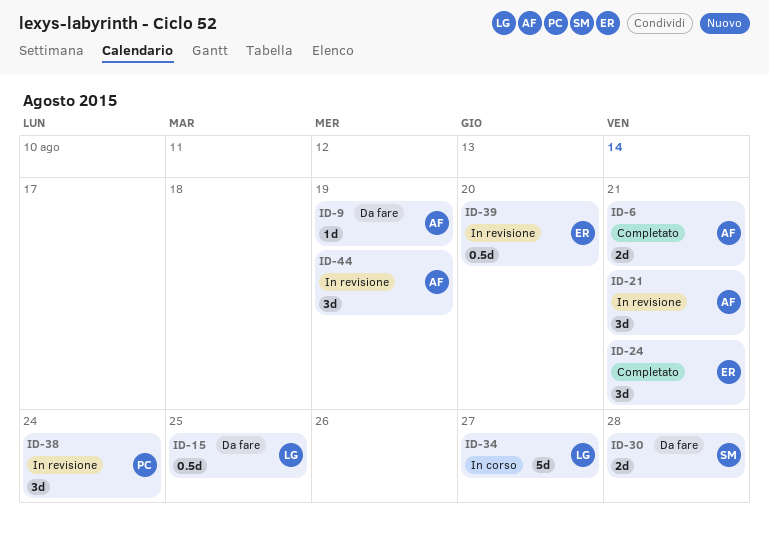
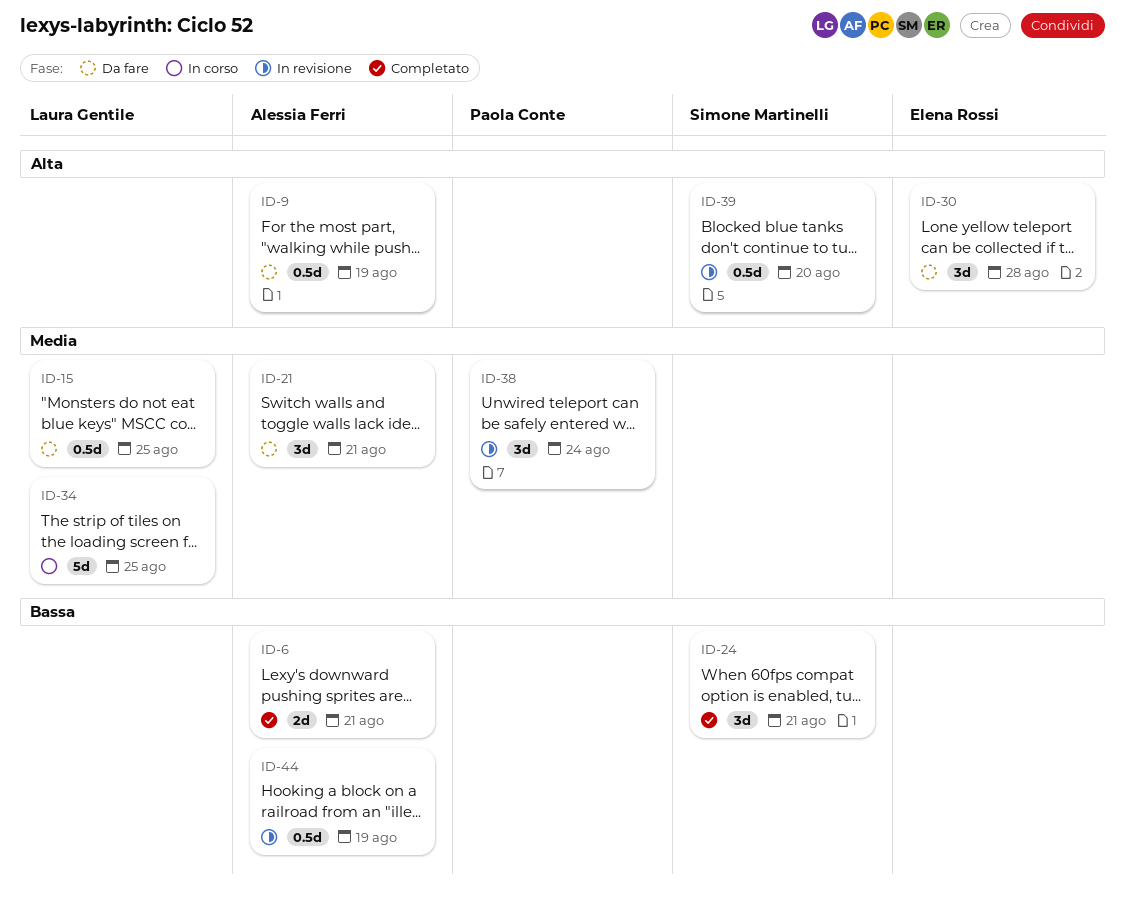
ID-9, estimate: 1d -> 0.5d
ID-21, status: In revisione -> Da fare
ID-24, owner: Elena Rossi -> Simone Martinelli
ID-30, owner: Simone Martinelli -> Elena Rossi
ID-30, estimate: 2d -> 3d
ID-34, due: Aug 27 -> Aug 25
ID-39, owner: Elena Rossi -> Simone Martinelli
ID-44, estimate: 3d -> 0.5d

